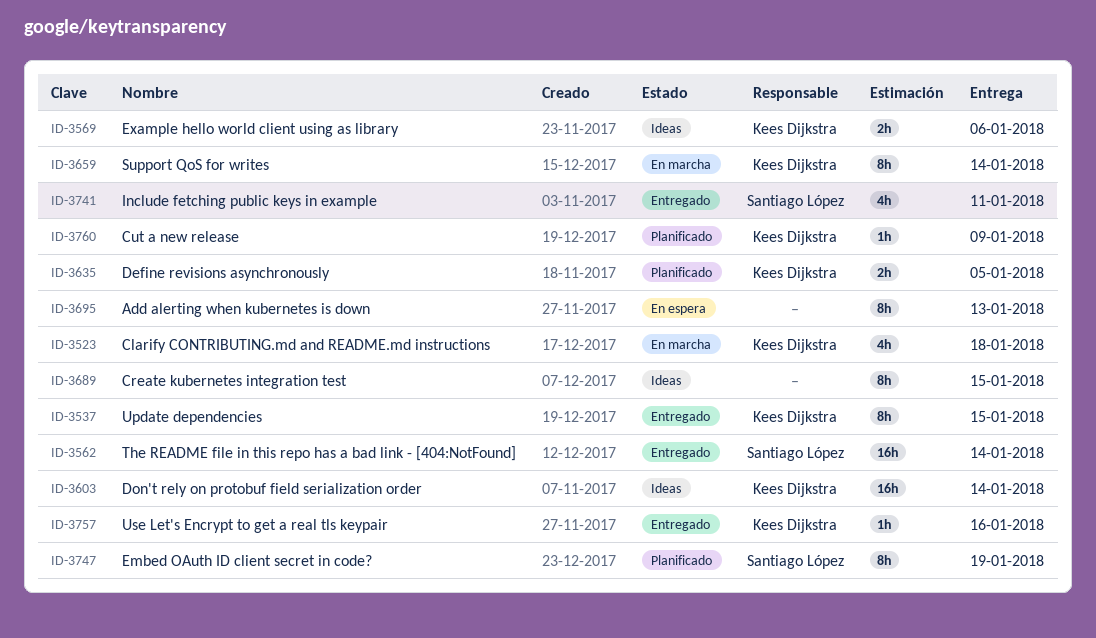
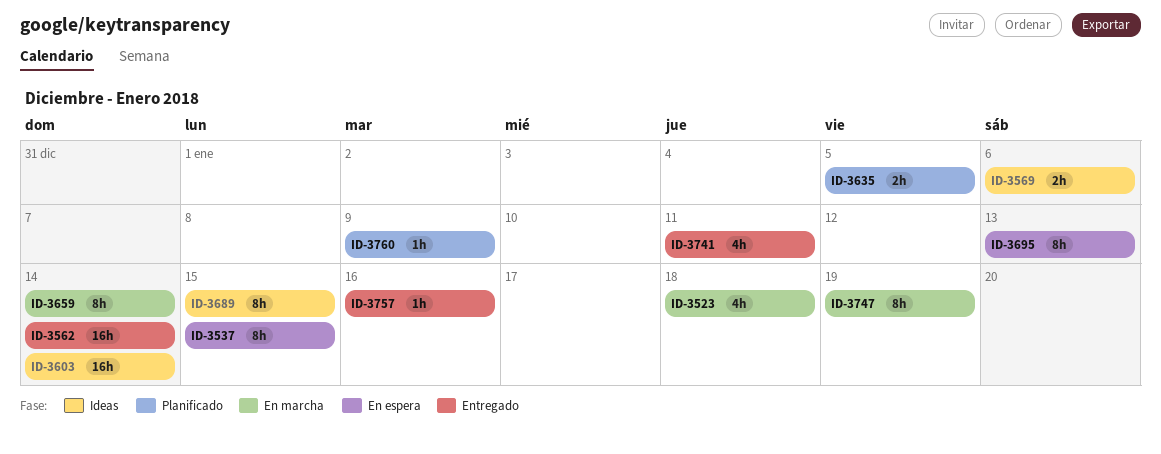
ID-3537, status: Entregado -> En espera
ID-3747, status: Planificado -> En marcha

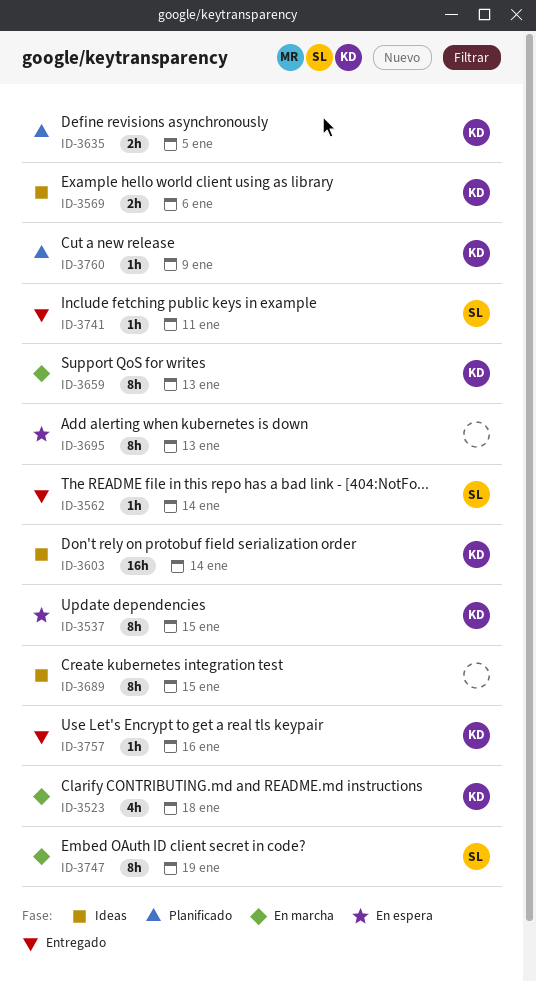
ID-3562, estimate: 16h -> 1h
ID-3659, due: Jan 14 -> Jan 13
ID-3741, estimate: 4h -> 1h

